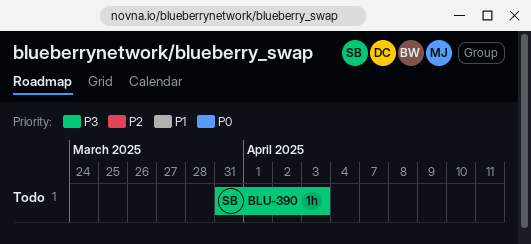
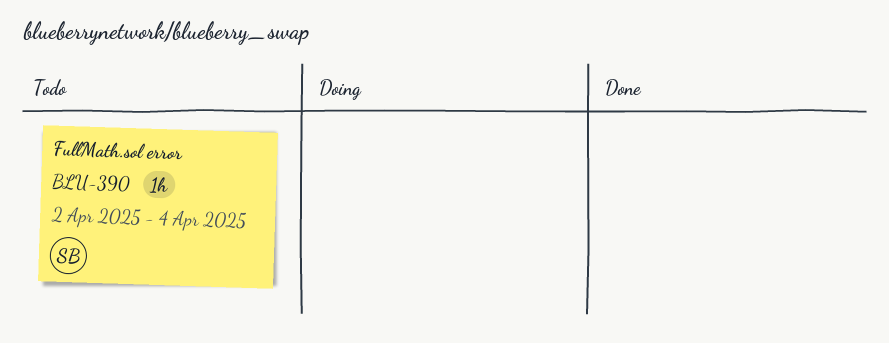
BLU-390, start: Mar 31 -> Apr 2
BLU-390, due: Apr 3 -> Apr 4

